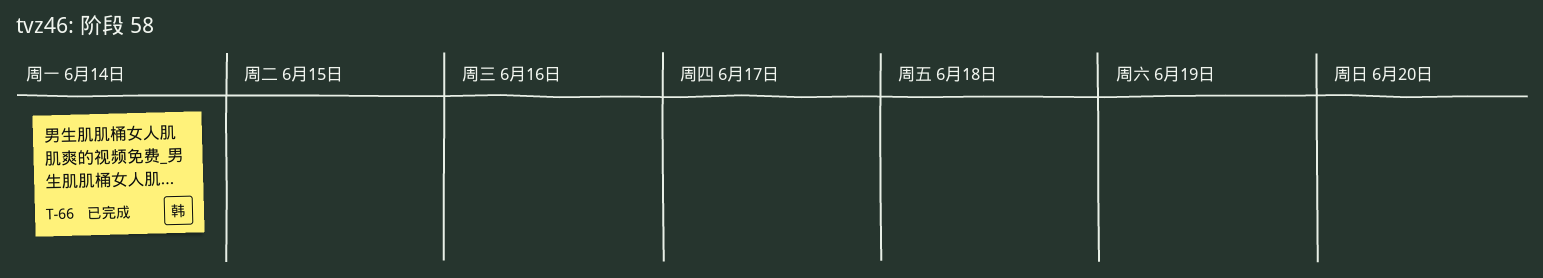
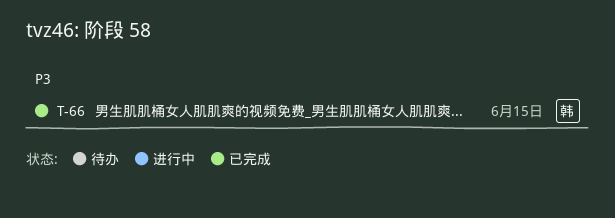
T-66, due: Jun 14 -> Jun 15

